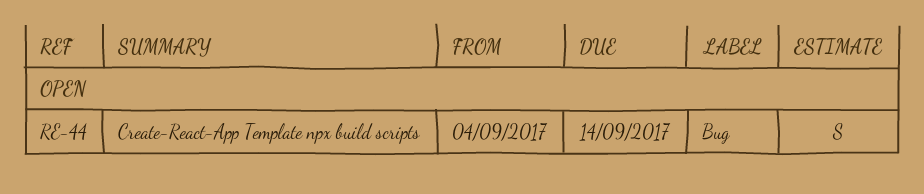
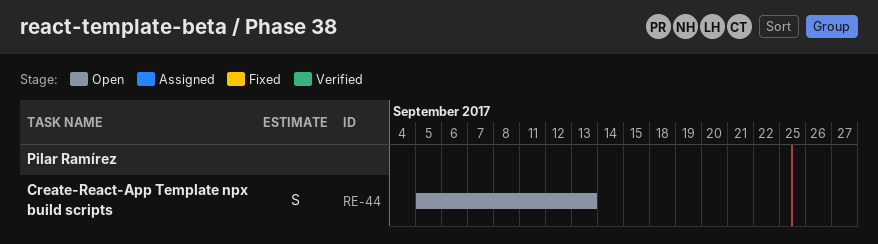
RE-44, start: Sep 4 -> Sep 5
RE-44, due: Sep 14 -> Sep 13

